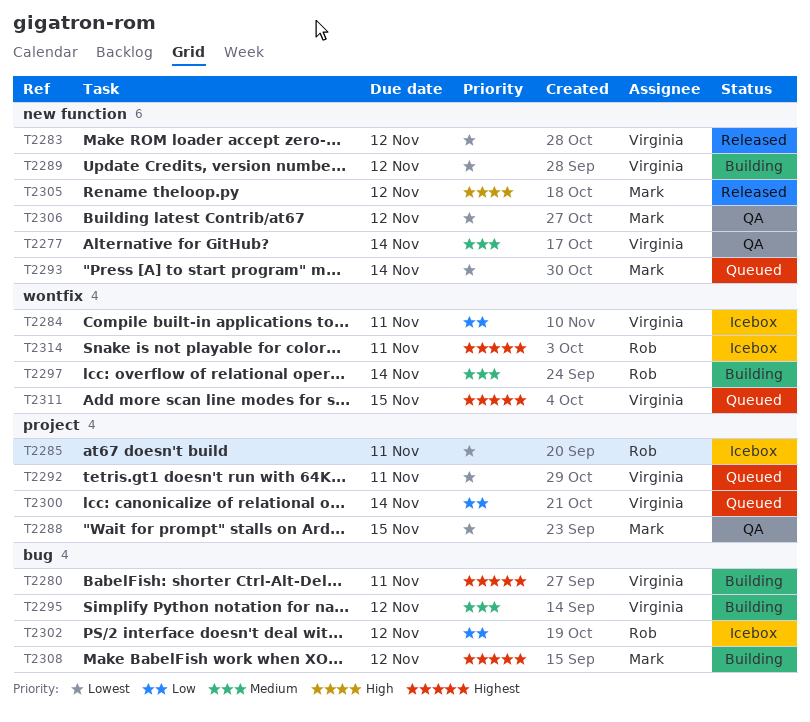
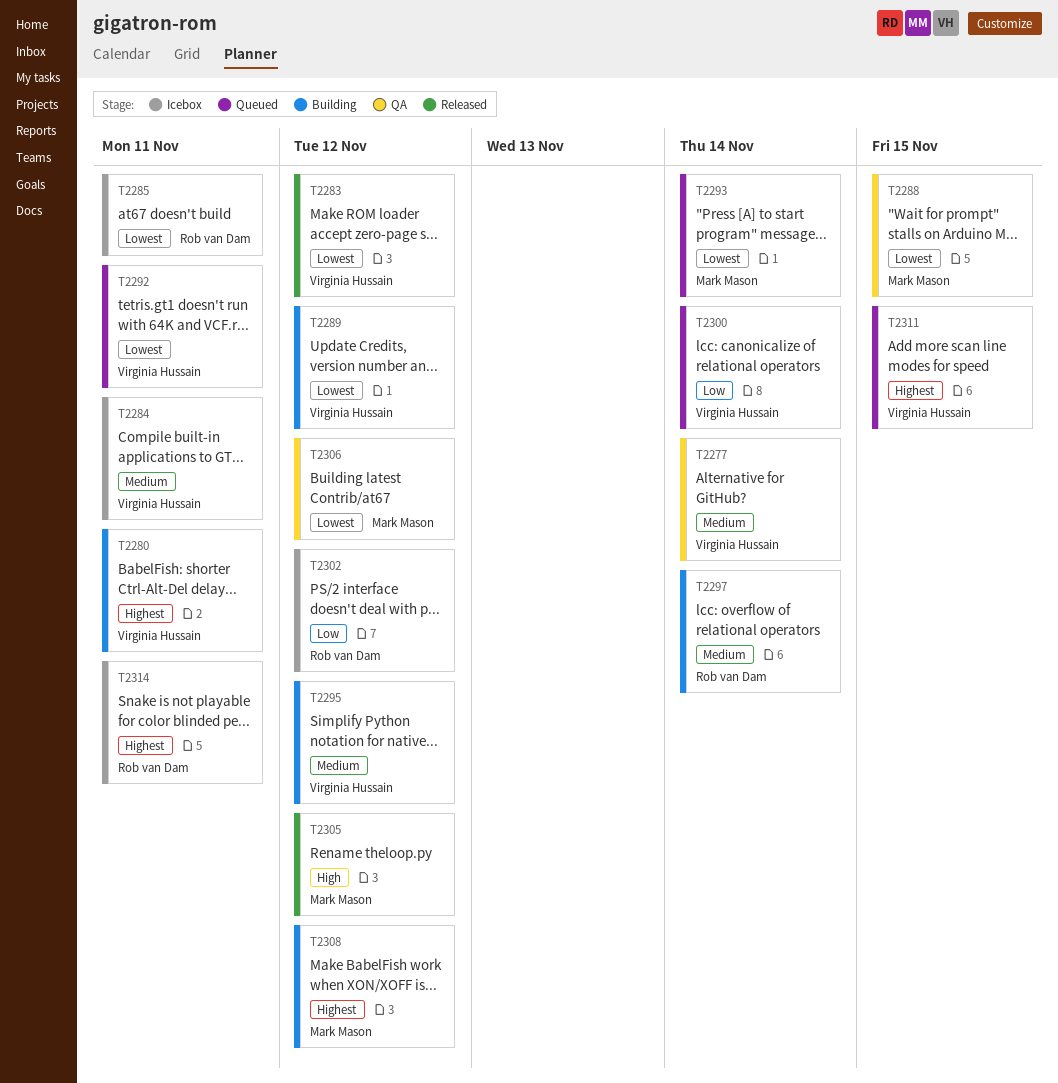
T2284, priority: Low -> Medium

